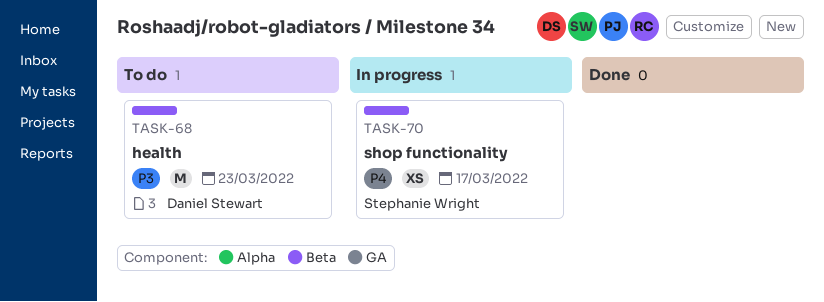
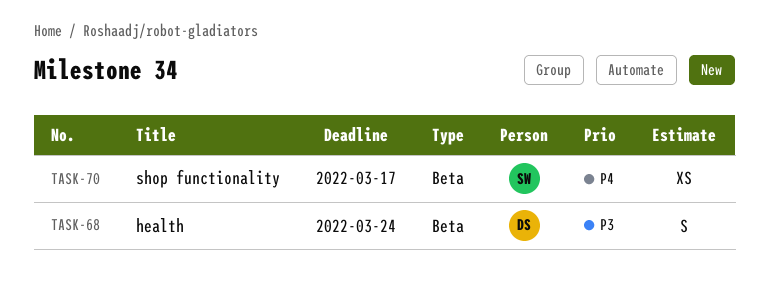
TASK-68, estimate: M -> S
TASK-68, due: Mar 23 -> Mar 24

